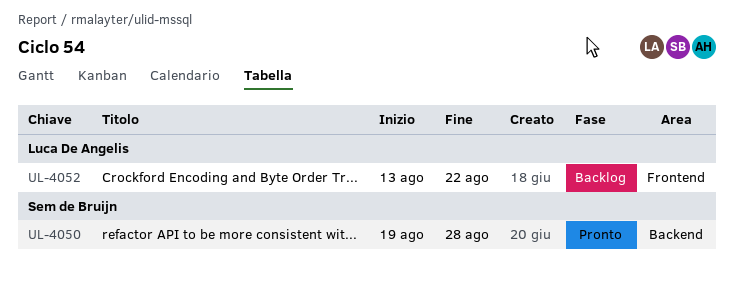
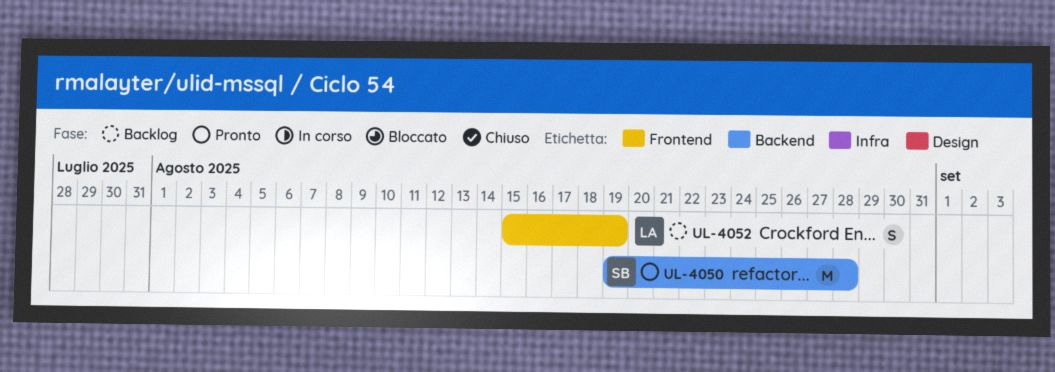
UL-4052, start: Aug 13 -> Aug 15
UL-4052, due: Aug 22 -> Aug 19

